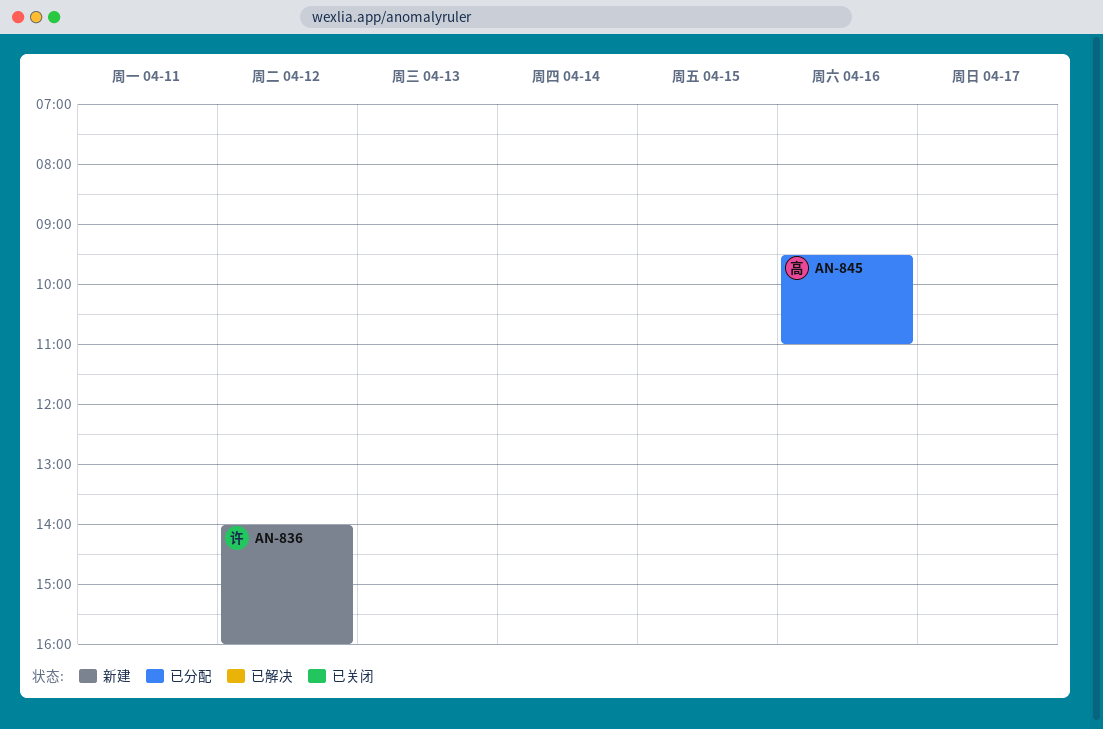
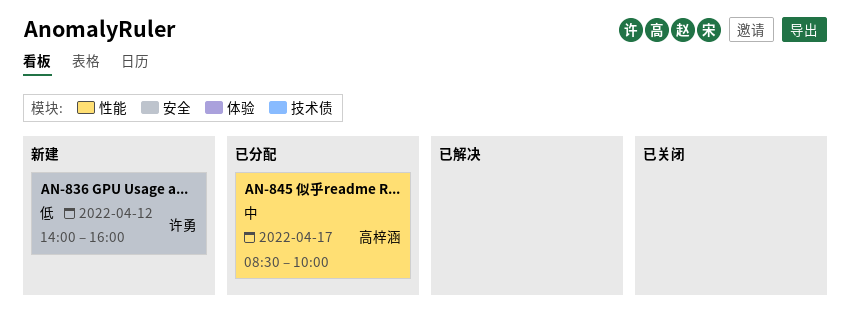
AN-845, day: Apr 16 -> Apr 17
AN-845, begins: 09:30 -> 08:30
AN-845, ends: 11:00 -> 10:00

